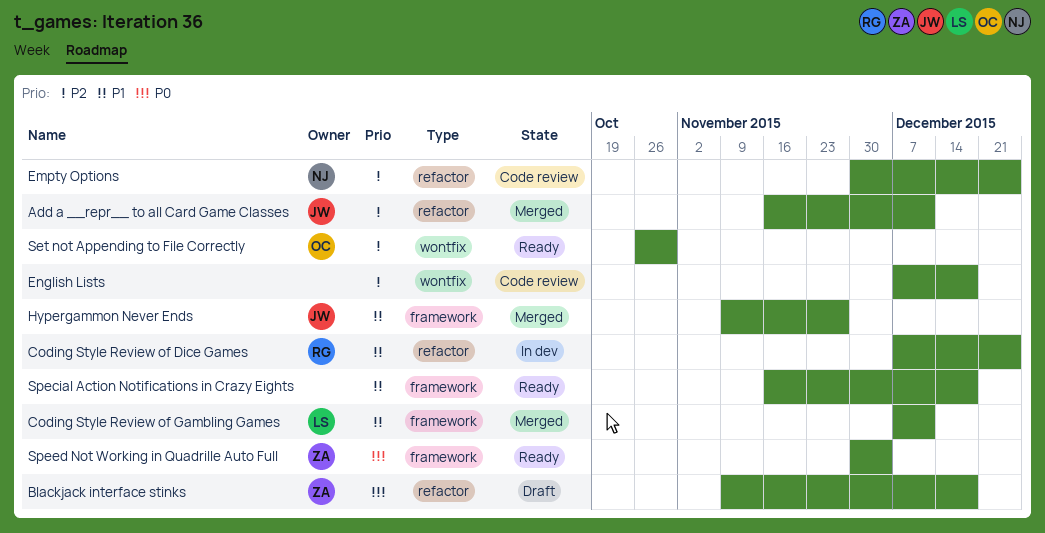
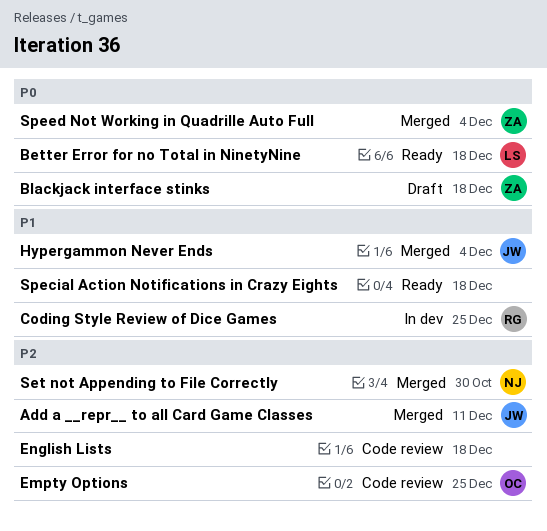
Better Error for no Total in NinetyNine: none -> present
Coding Style Review of Gambling Games: present -> none
Empty Options, owner: NJ -> OC
Hypergammon Never Ends, due: Nov 27 -> Dec 4
Set not Appending to File Correctly, status: Ready -> Merged
Set not Appending to File Correctly, owner: OC -> NJ
Speed Not Working in Quadrille Auto Full, status: Ready -> Merged

